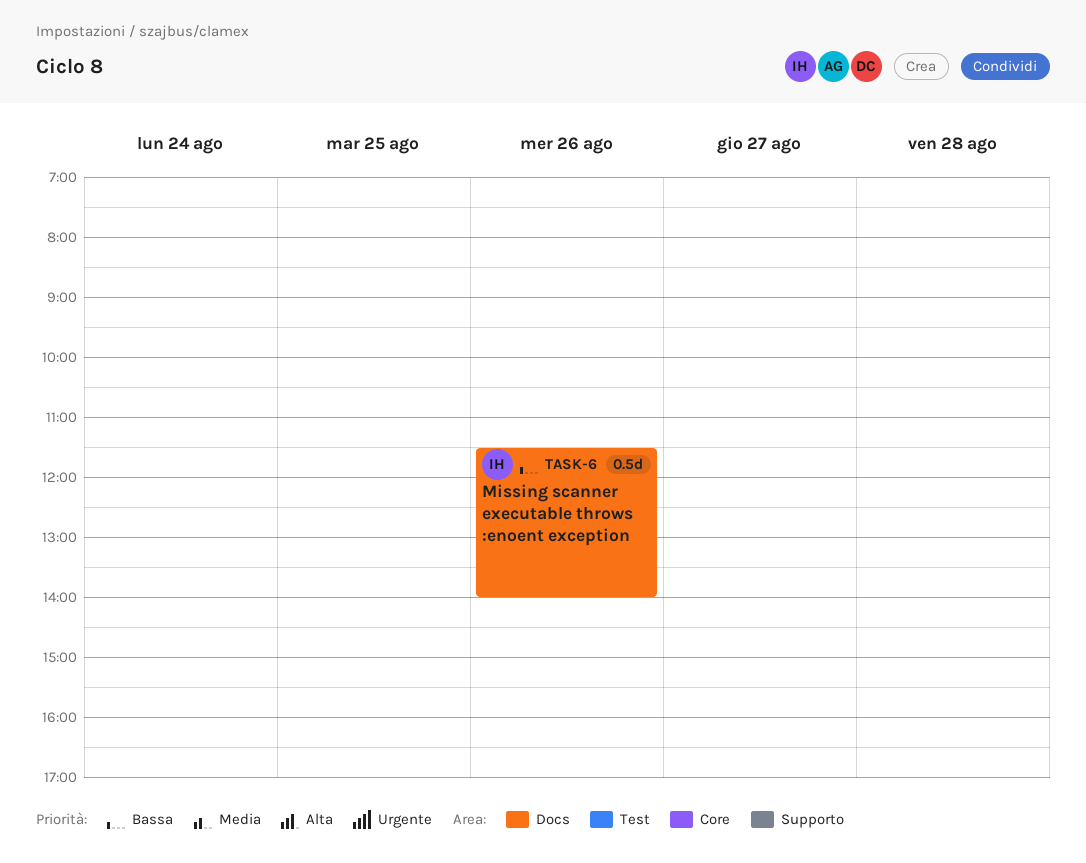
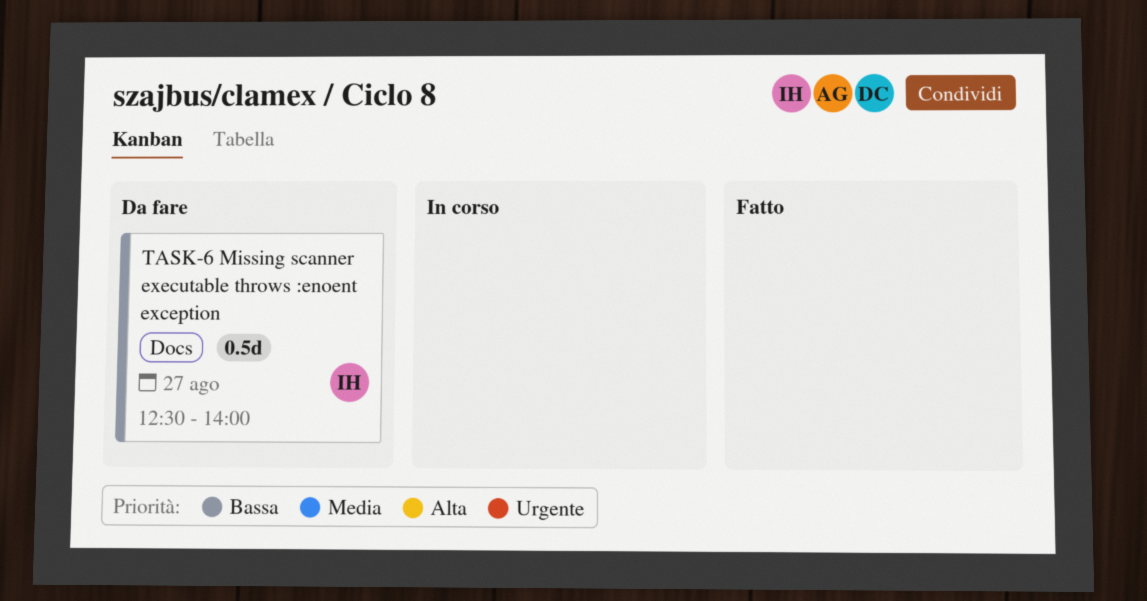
TASK-6, day: Aug 26 -> Aug 27
TASK-6, begins: 11:30 -> 12:30

